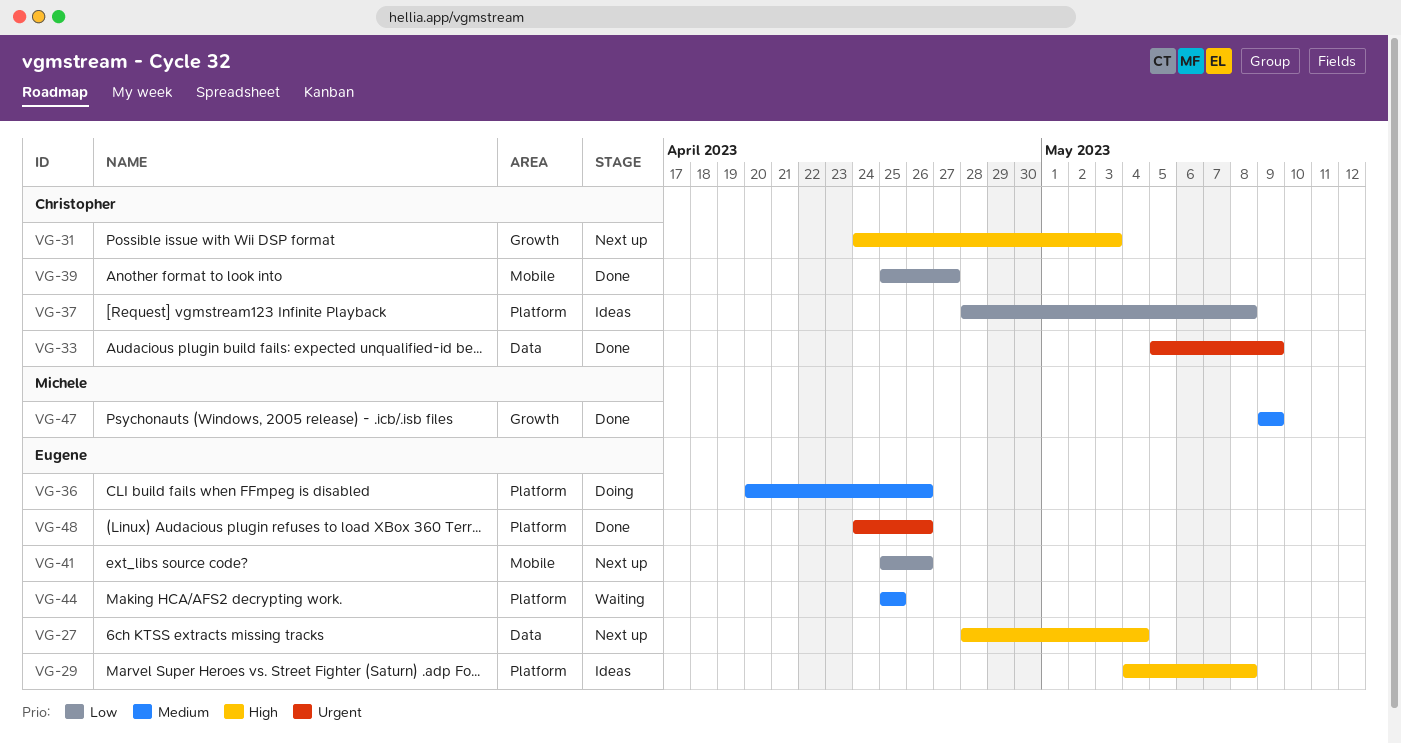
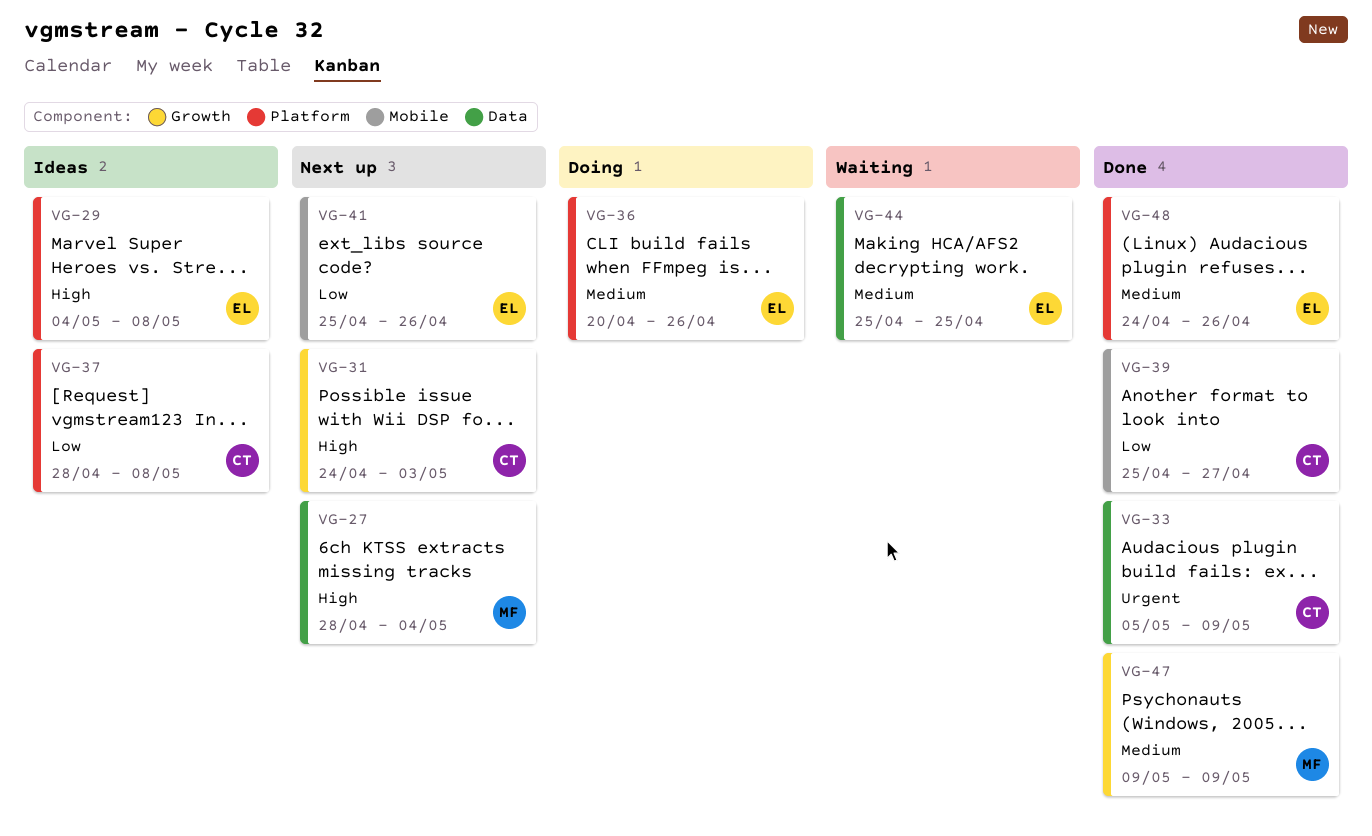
VG-27, owner: Eugene -> Michele
VG-44, label: Platform -> Data
VG-48, priority: Urgent -> Medium

